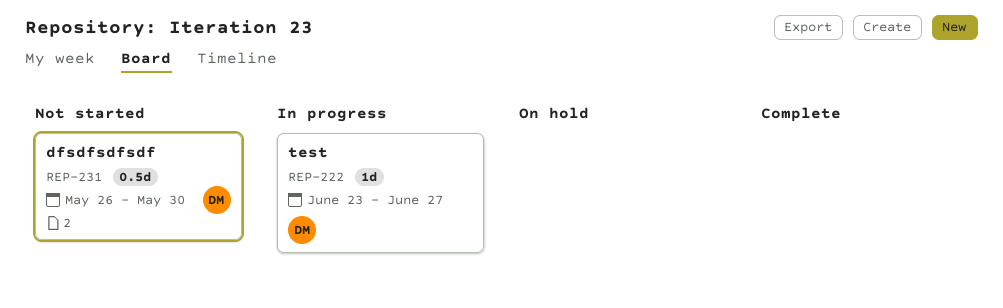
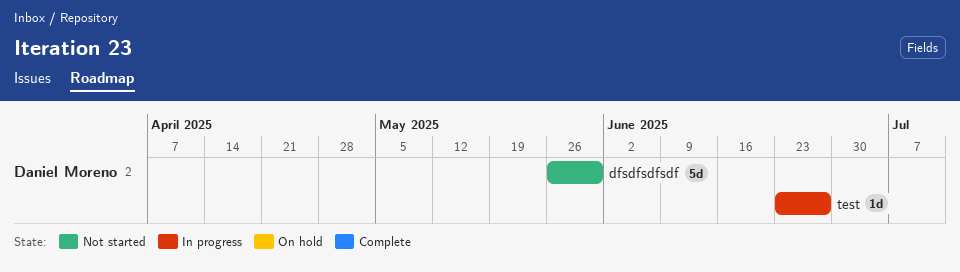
dfsdfsdfsdf, estimate: 0.5d -> 5d

